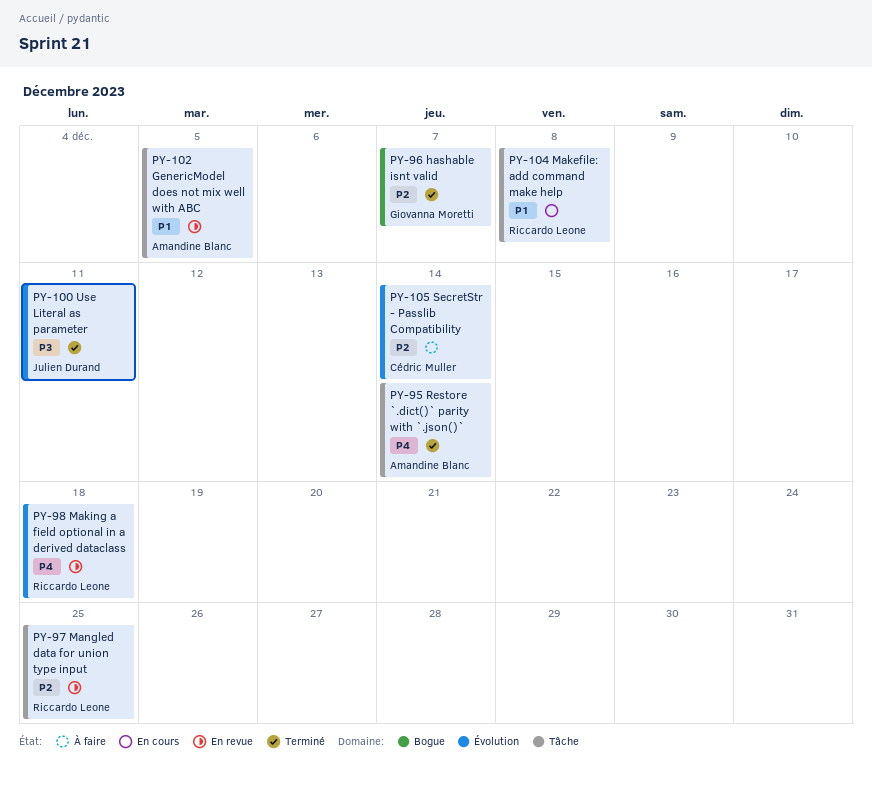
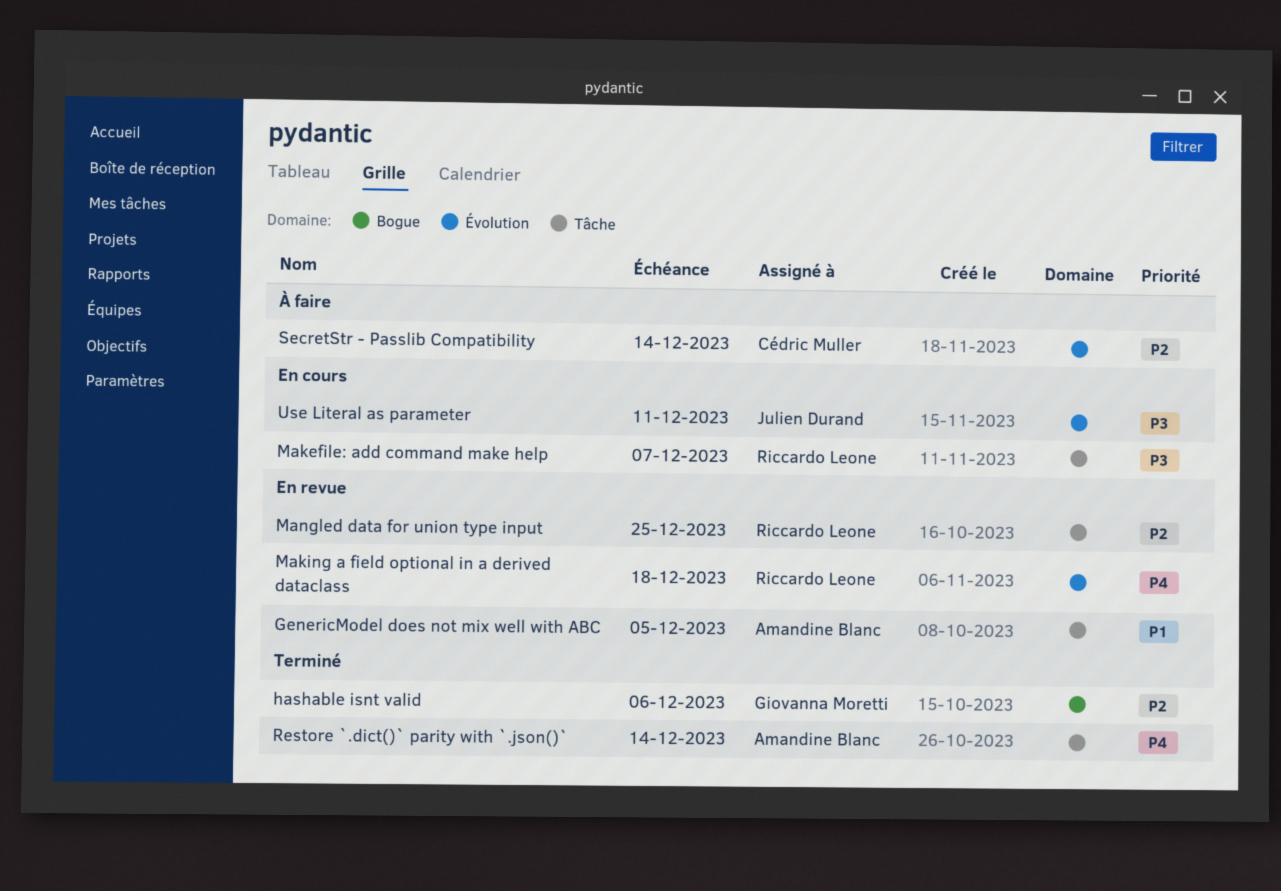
hashable isnt valid, due: Dec 7 -> Dec 6
Makefile: add command make help, priority: P1 -> P3
Makefile: add command make help, due: Dec 8 -> Dec 7
Use Literal as parameter, status: Terminé -> En cours

